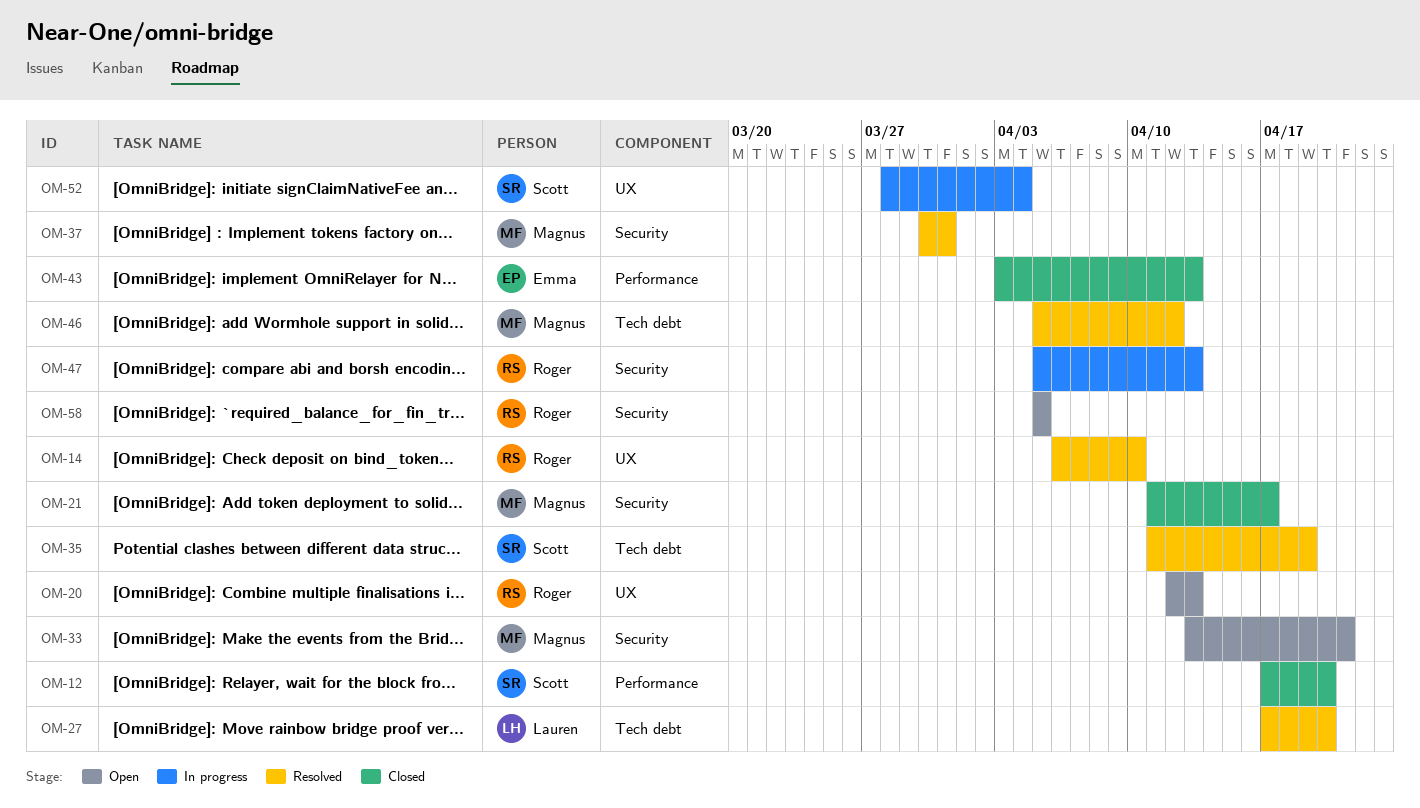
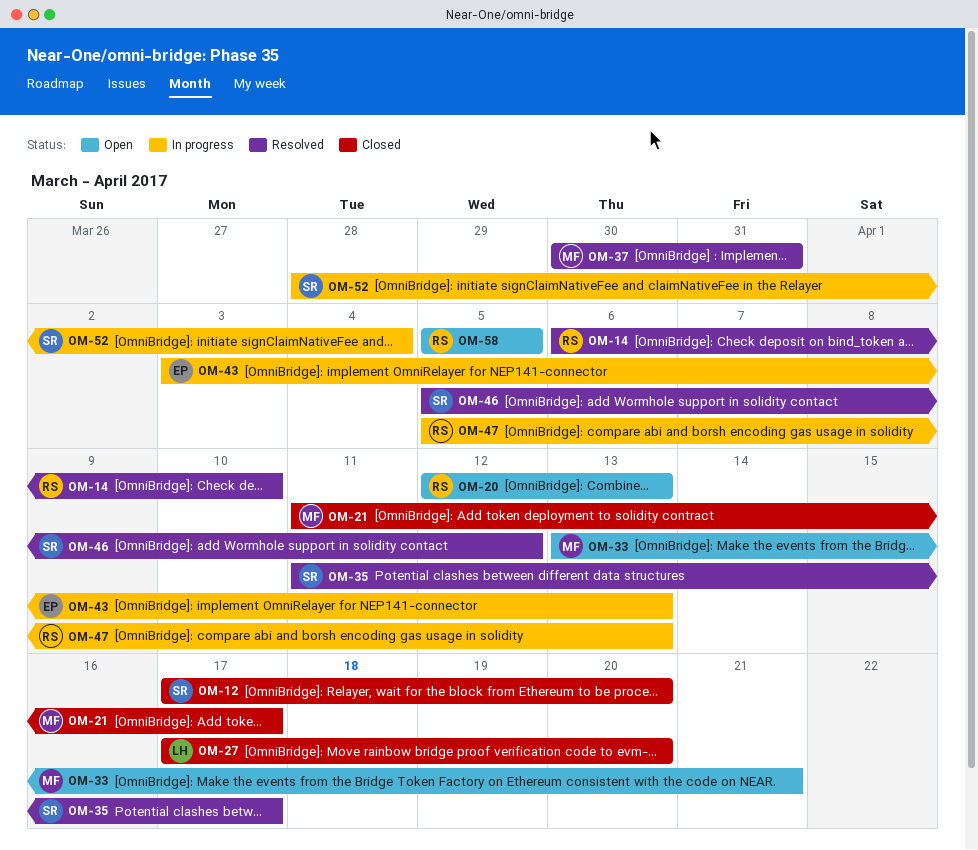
OM-27, status: Resolved -> Closed
OM-35, due: Apr 19 -> Apr 17
OM-43, status: Closed -> In progress
OM-46, owner: Magnus -> Scott

